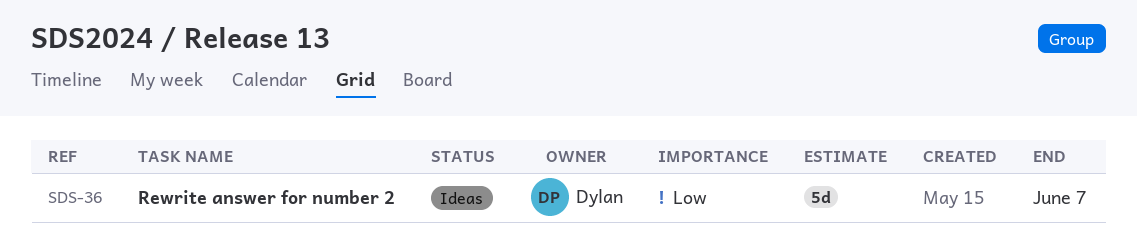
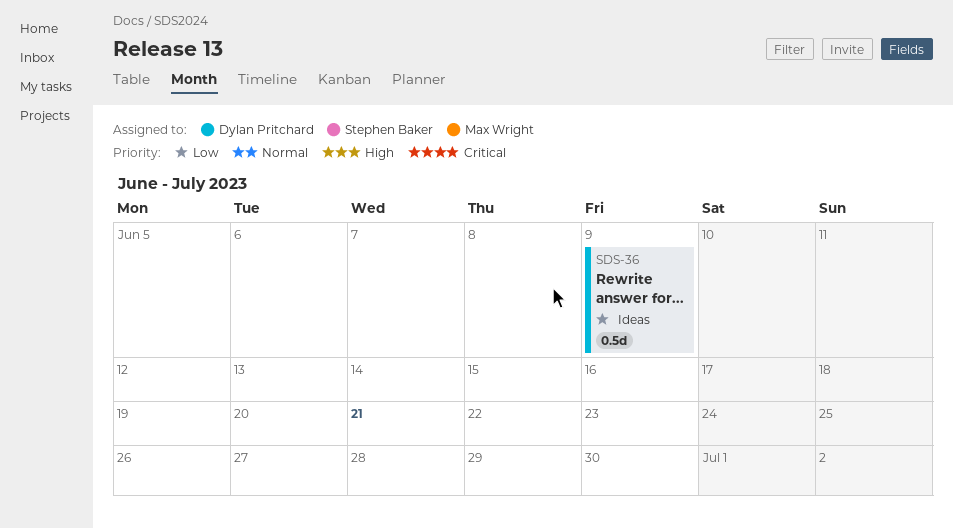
SDS-36, estimate: 5d -> 0.5d
SDS-36, due: Jun 7 -> Jun 9

